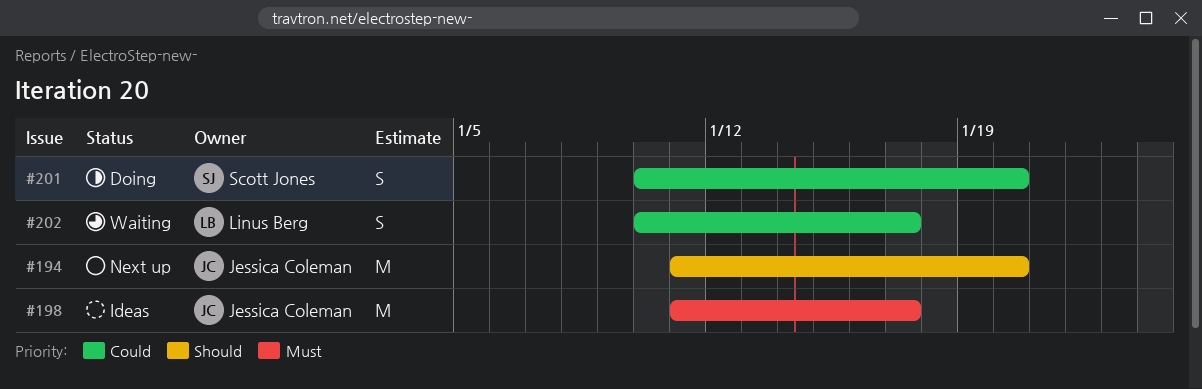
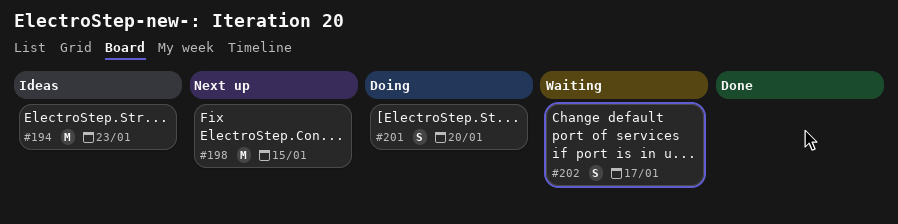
#194, status: Next up -> Ideas
#194, due: Jan 20 -> Jan 23
#198, status: Ideas -> Next up
#198, due: Jan 17 -> Jan 15

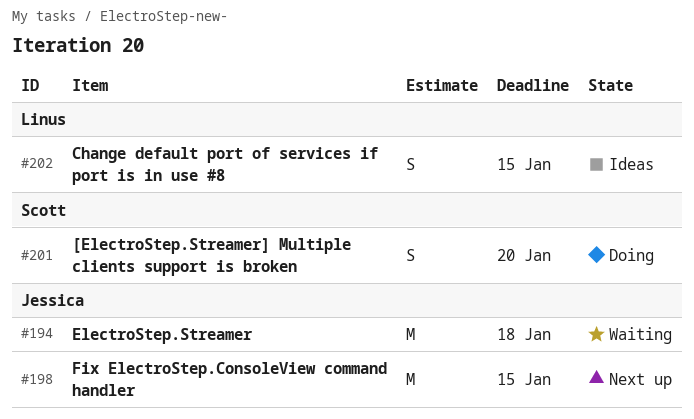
#194, status: Ideas -> Waiting
#194, due: Jan 23 -> Jan 18
#202, status: Waiting -> Ideas
#202, due: Jan 17 -> Jan 15

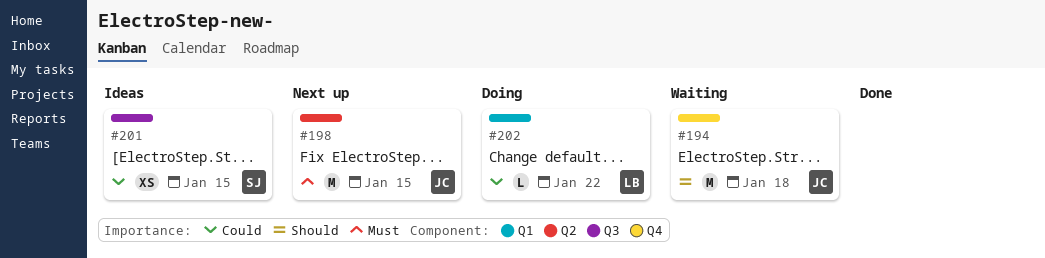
#201, status: Doing -> Ideas
#201, estimate: S -> XS
#201, due: Jan 20 -> Jan 15
#202, status: Ideas -> Doing
#202, estimate: S -> L
#202, due: Jan 15 -> Jan 22

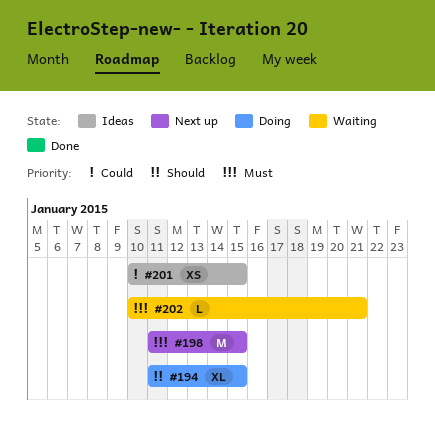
#194, status: Waiting -> Doing
#194, estimate: M -> XL
#194, due: Jan 18 -> Jan 15
#202, status: Doing -> Waiting
#202, priority: Could -> Must
#202, due: Jan 22 -> Jan 21

